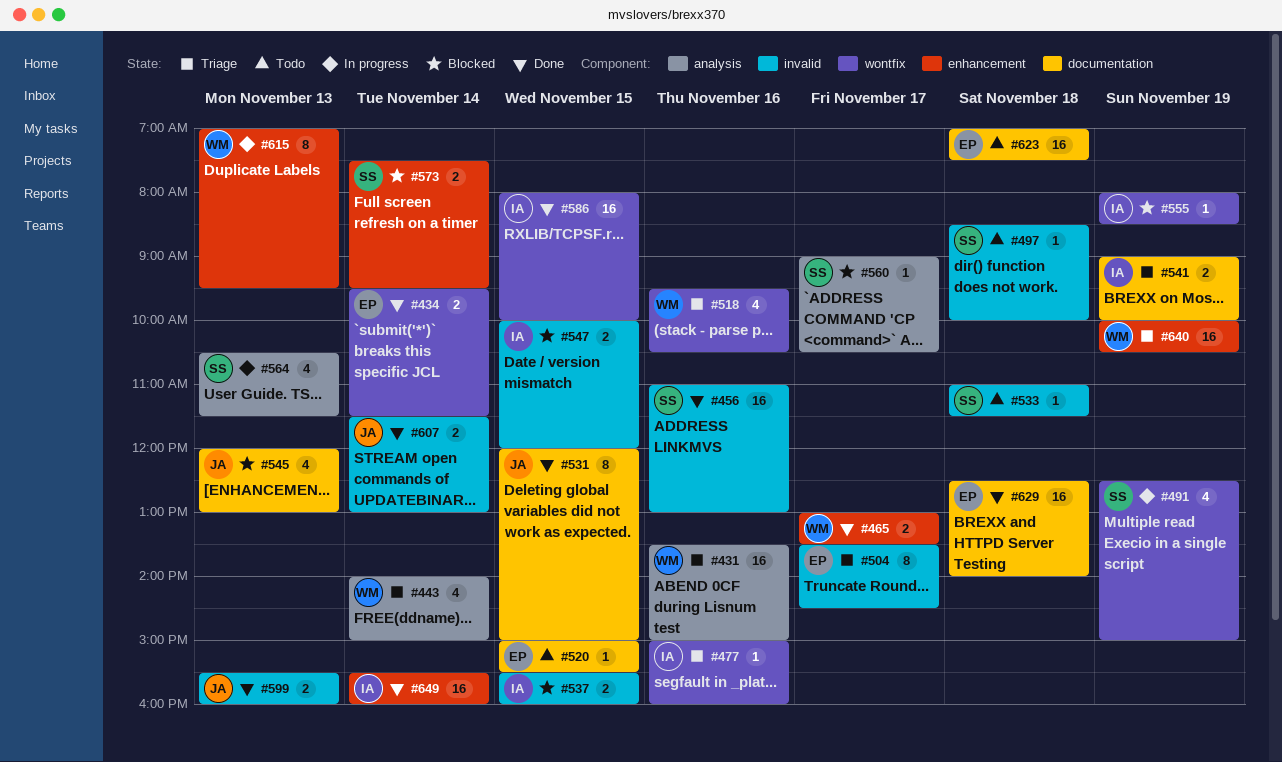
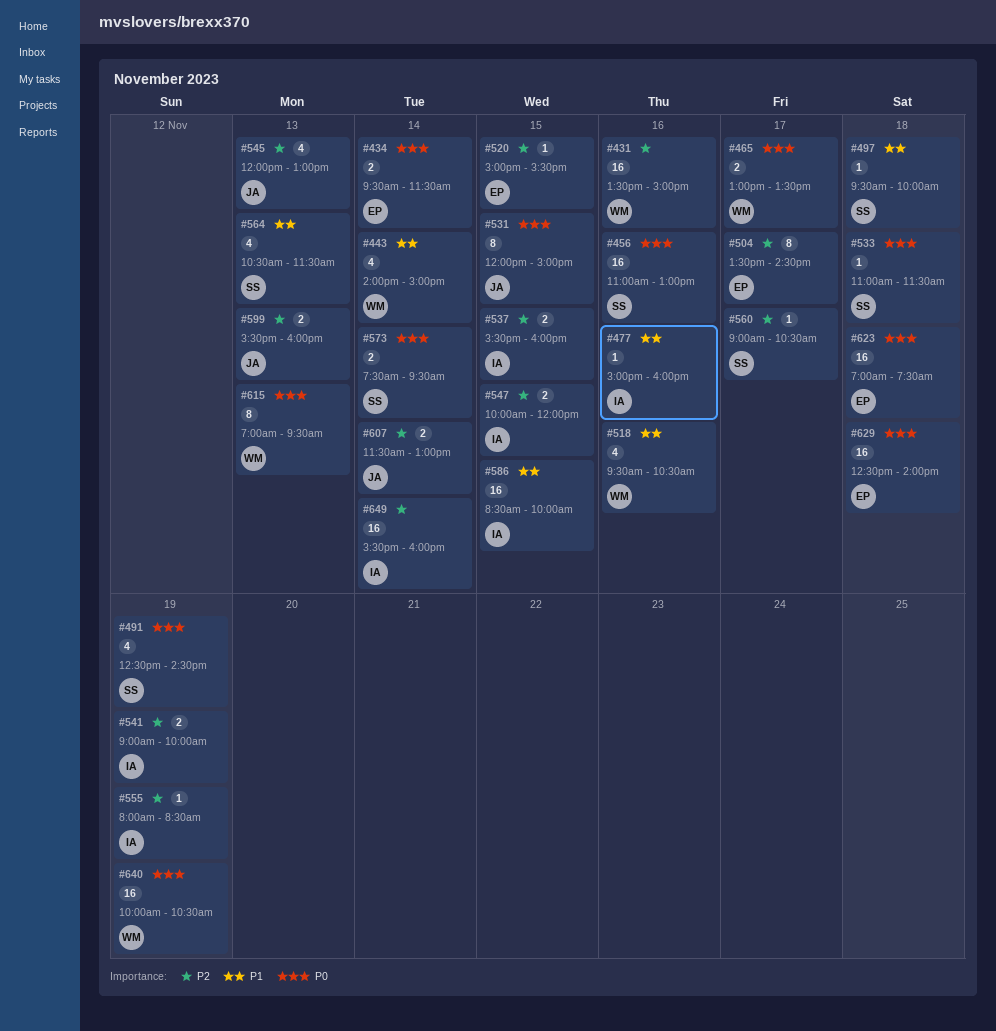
#491, ends: 15:00 -> 14:30
#497, begins: 08:30 -> 09:30
#586, begins: 08:00 -> 08:30

